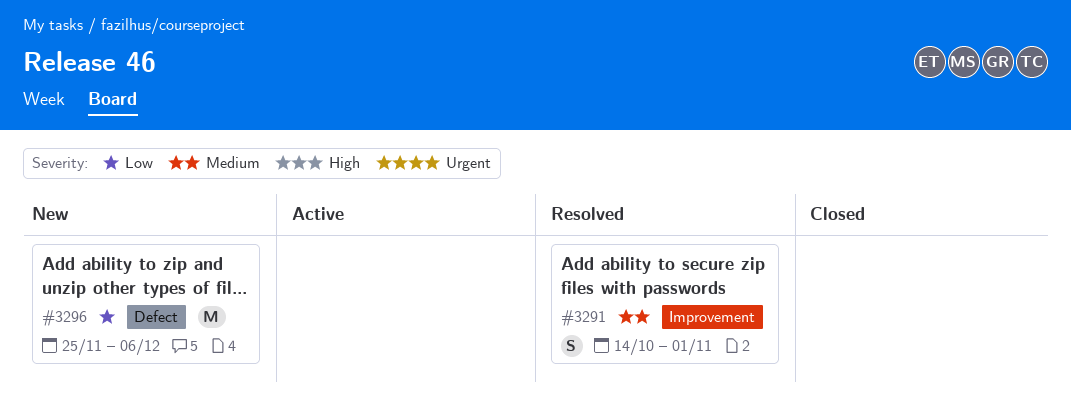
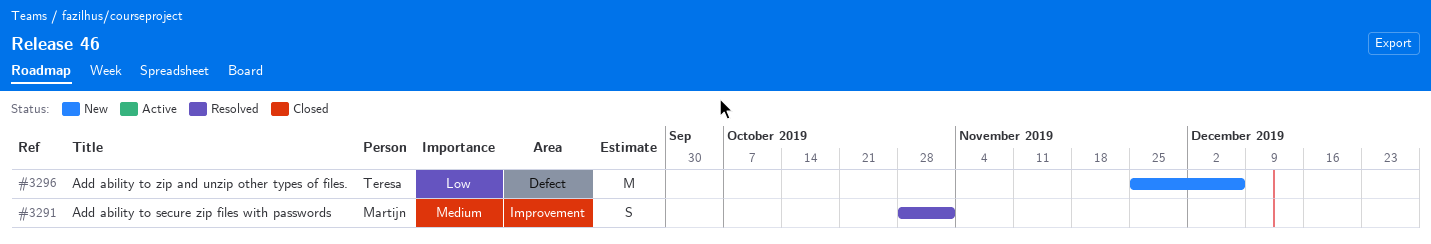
#3291, start: Oct 14 -> Oct 28

